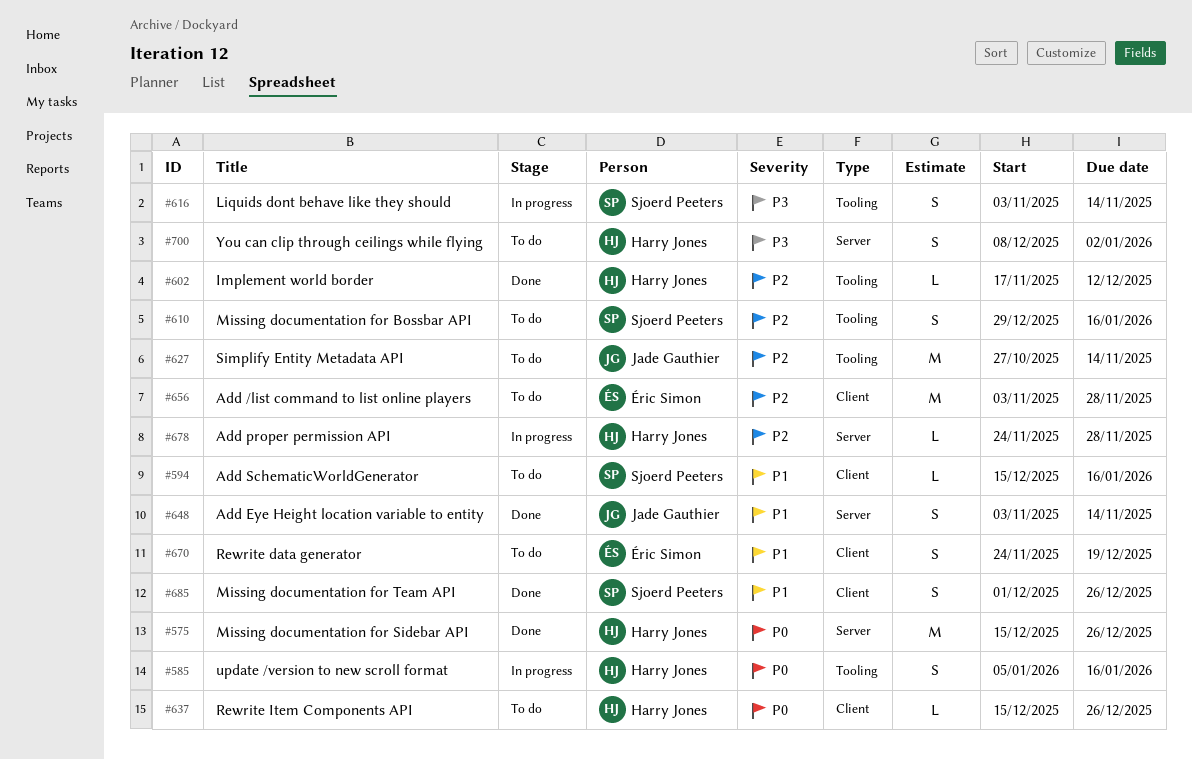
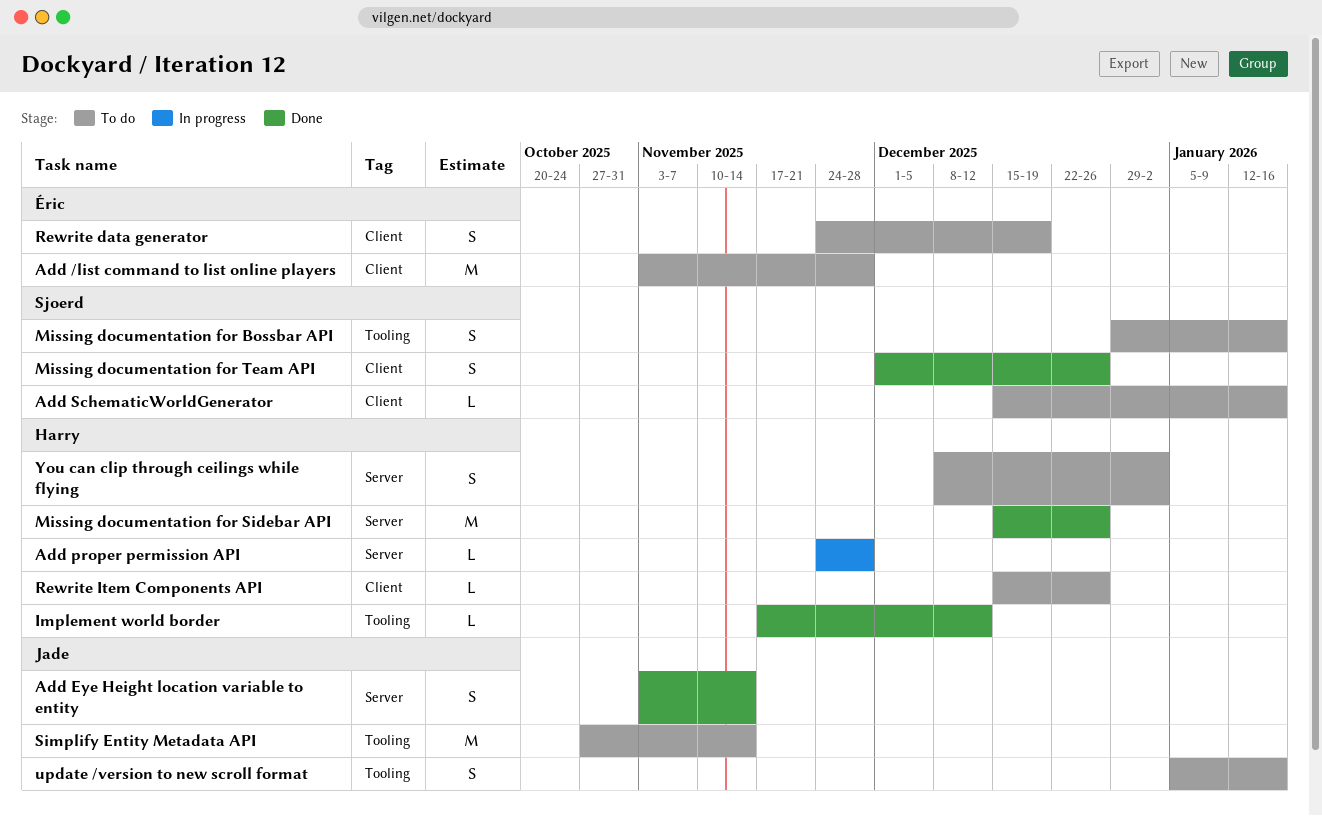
Liquids dont behave like they should: present -> none
update /version to new scroll format, status: In progress -> To do
update /version to new scroll format, owner: Harry Jones -> Jade Gauthier

